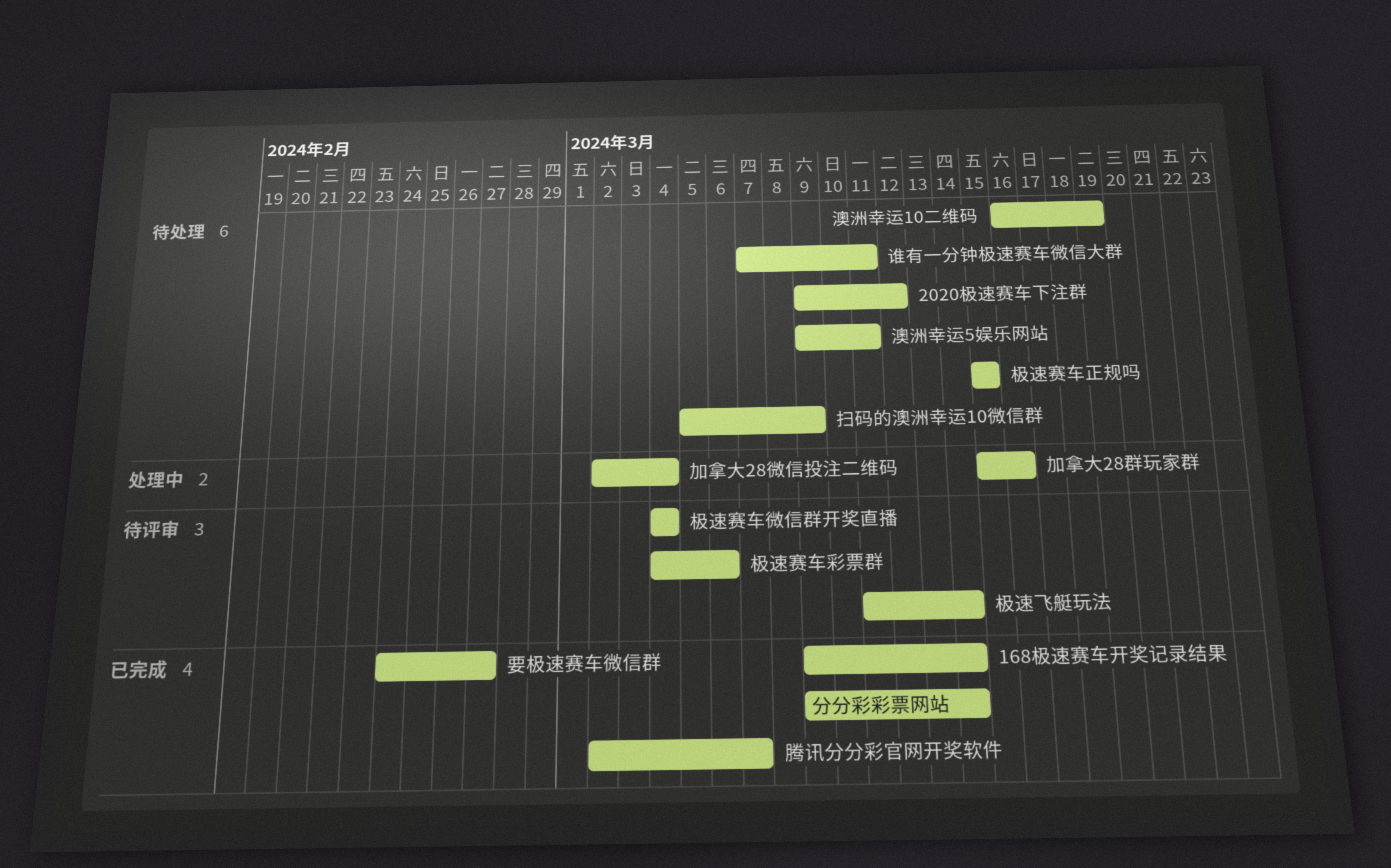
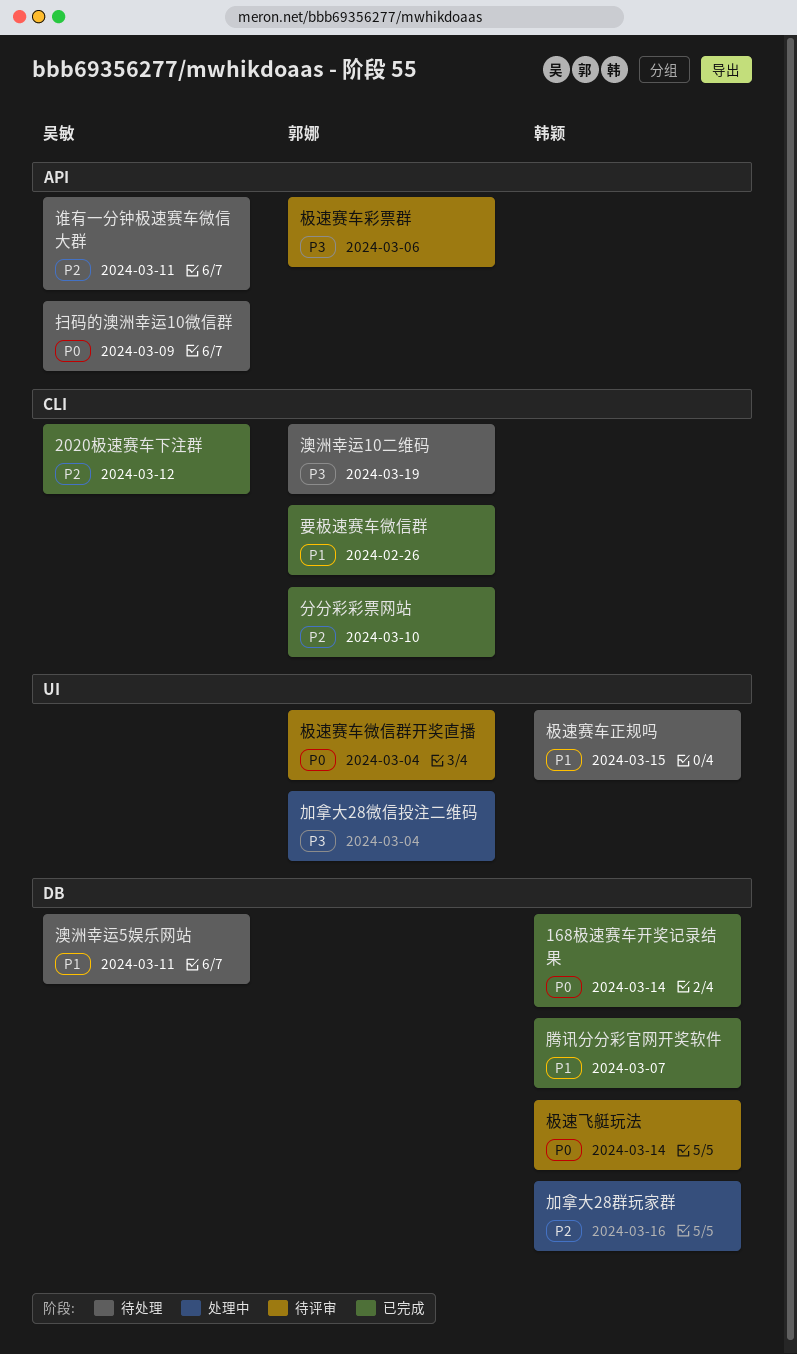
2020极速赛车下注群, status: 待处理 -> 已完成
分分彩彩票网站, due: Mar 14 -> Mar 10
要极速赛车微信群, due: Feb 27 -> Feb 26

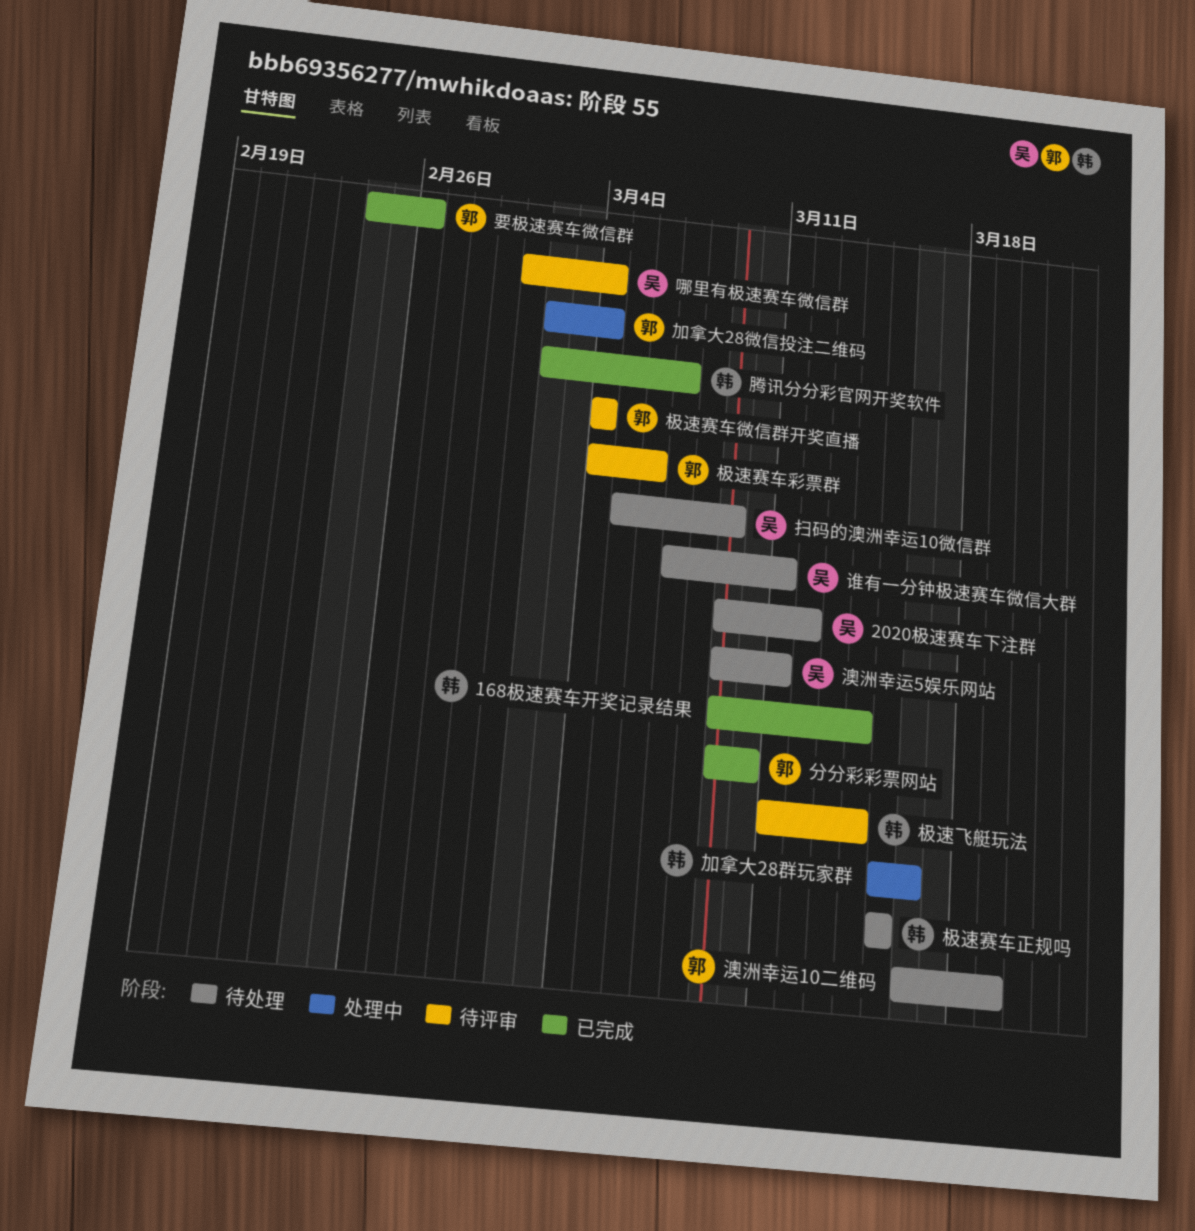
2020极速赛车下注群, status: 已完成 -> 待处理
哪里有极速赛车微信群: none -> present

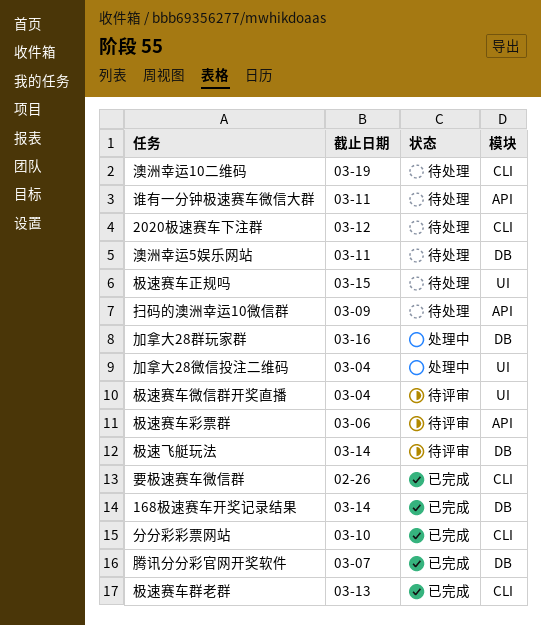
哪里有极速赛车微信群: present -> none
极速赛车群老群: none -> present

